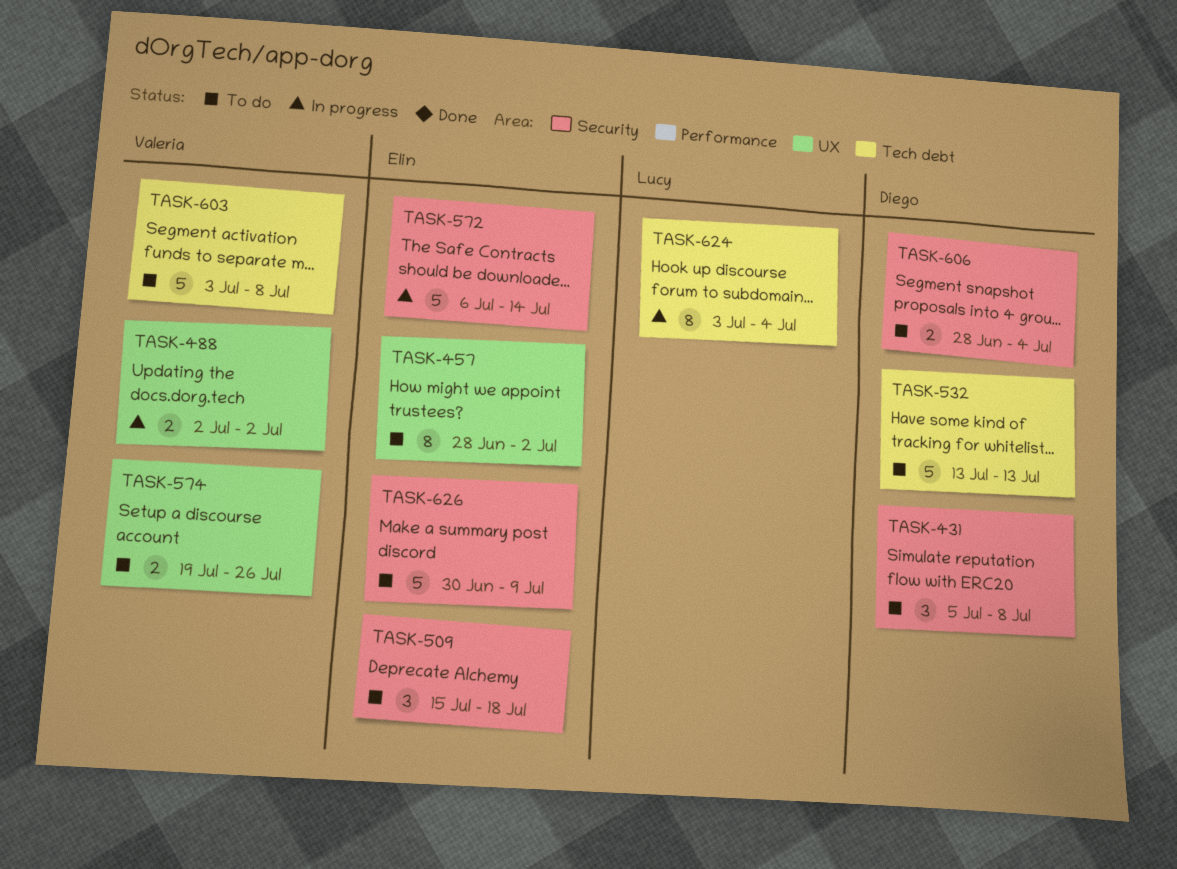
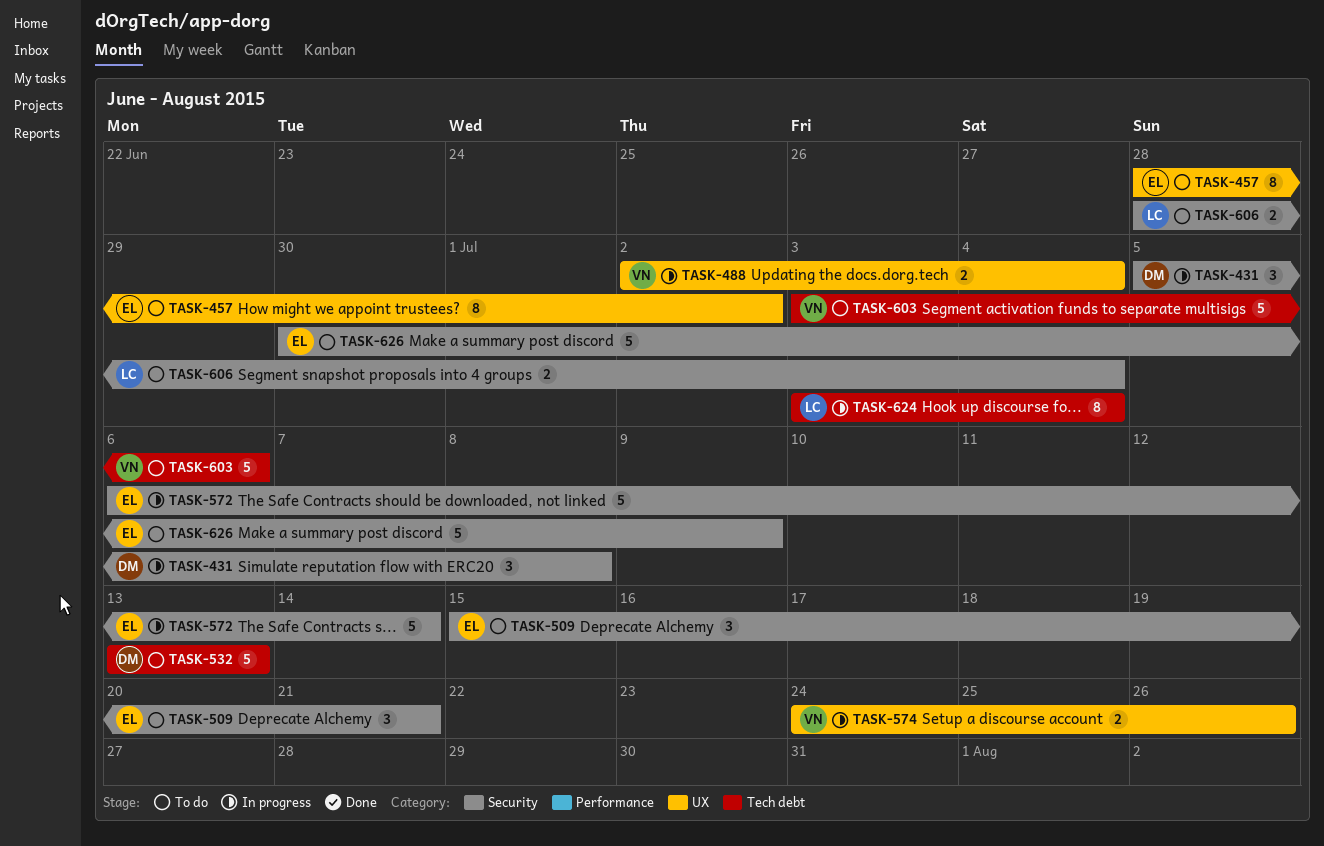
TASK-431, status: To do -> In progress
TASK-488, due: Jul 2 -> Jul 4
TASK-509, due: Jul 18 -> Jul 21
TASK-574, status: To do -> In progress
TASK-574, start: Jul 19 -> Jul 24
TASK-603, due: Jul 8 -> Jul 6
TASK-606, owner: Diego -> Lucy

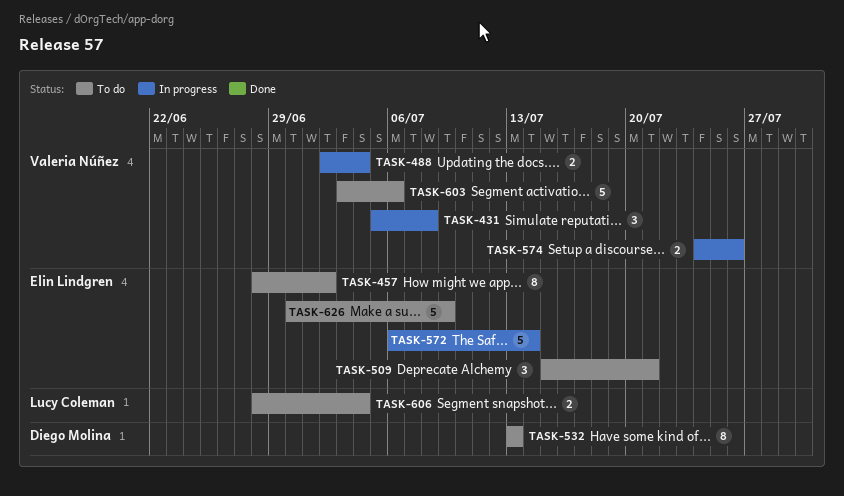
TASK-431, owner: Diego Molina -> Valeria Núñez
TASK-532, estimate: 5 -> 8
TASK-624: present -> none

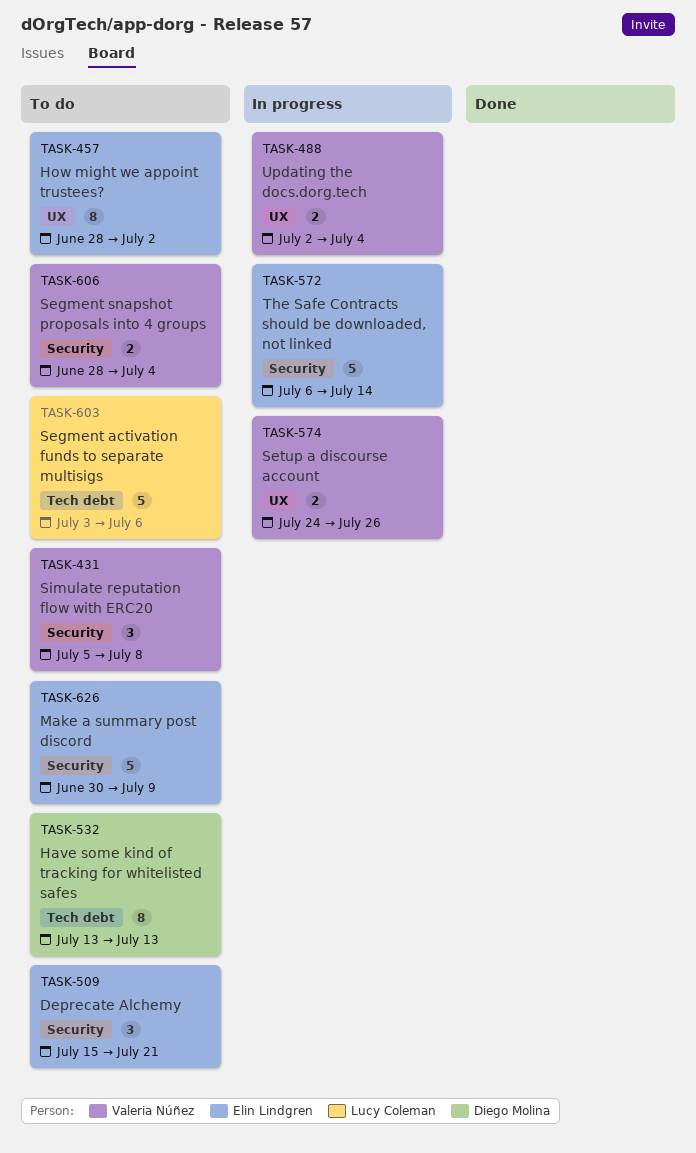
TASK-431, status: In progress -> To do
TASK-603, owner: Valeria Núñez -> Lucy Coleman
TASK-606, owner: Lucy Coleman -> Valeria Núñez

